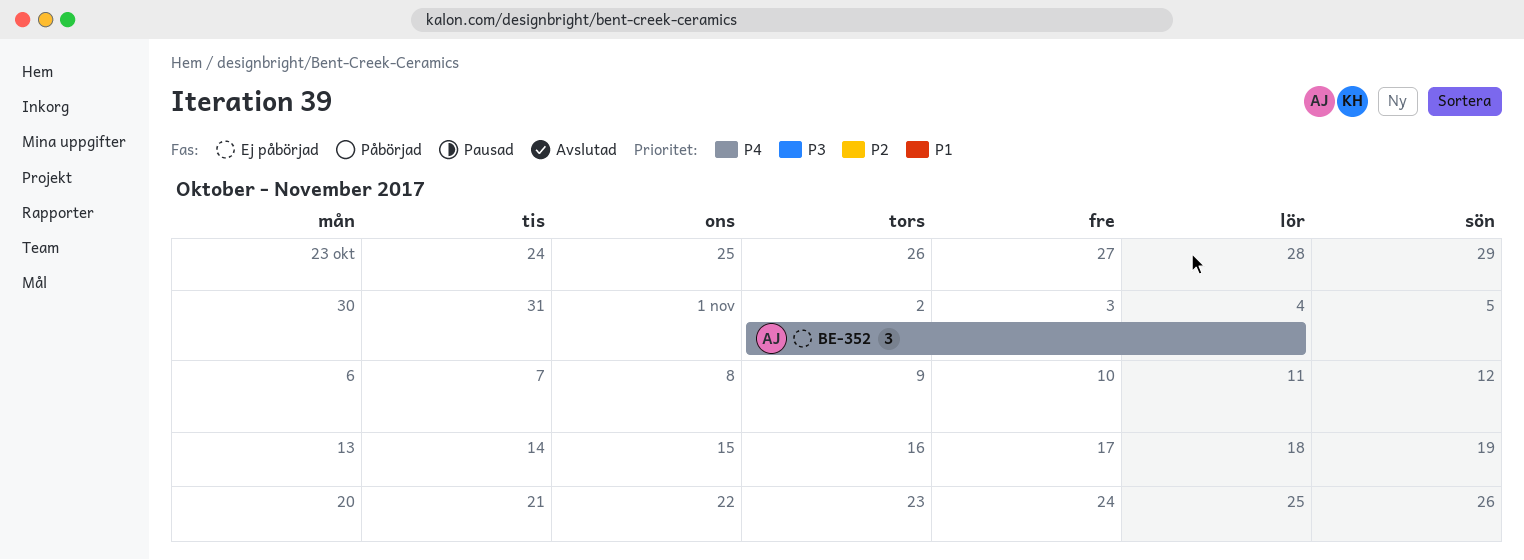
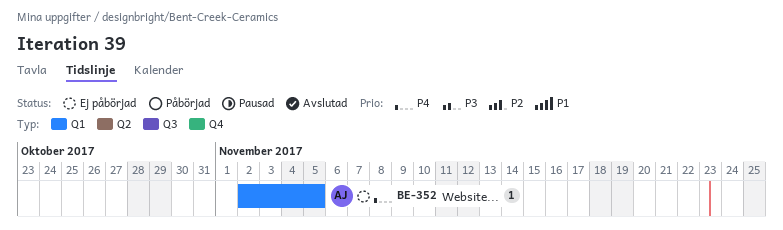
BE-352, estimate: 3 -> 1
BE-352, due: Nov 4 -> Nov 5

